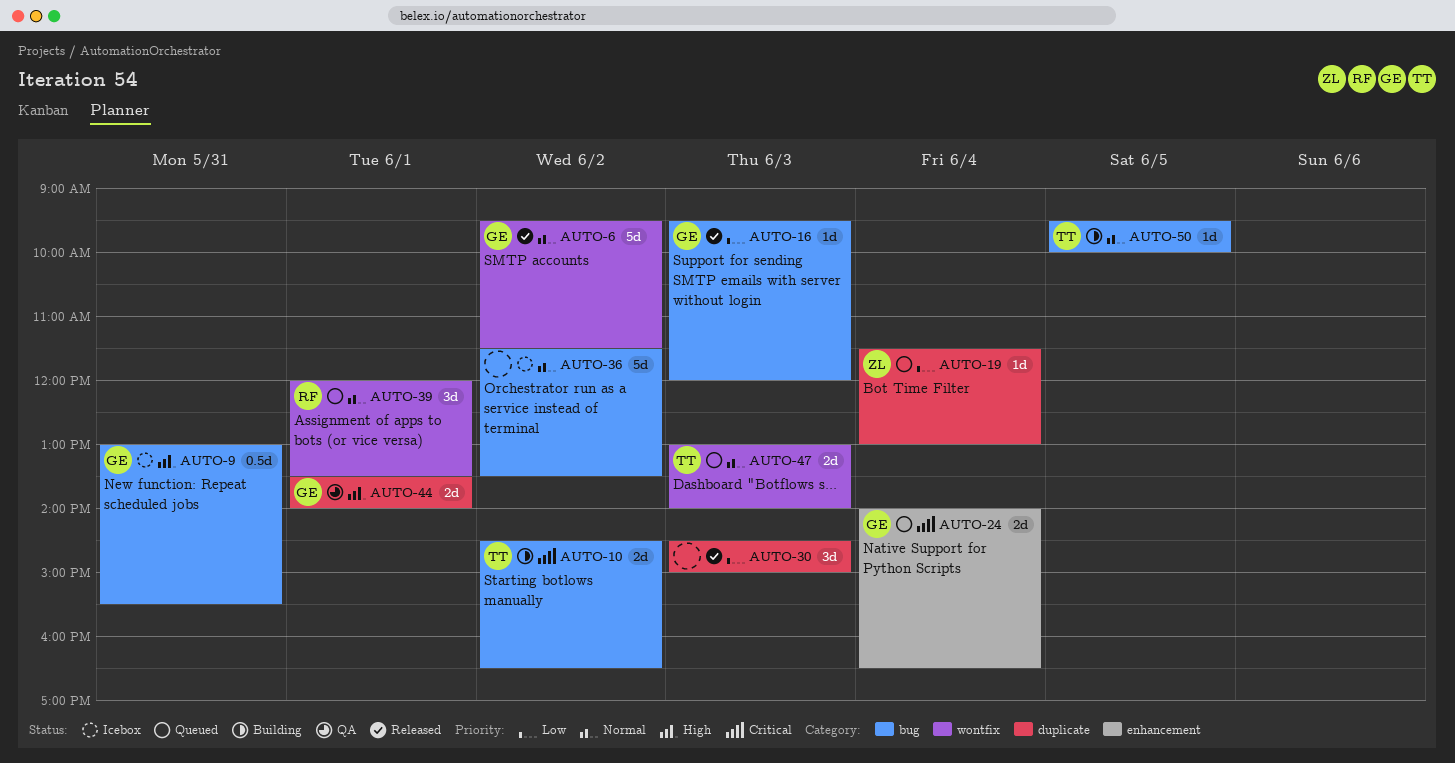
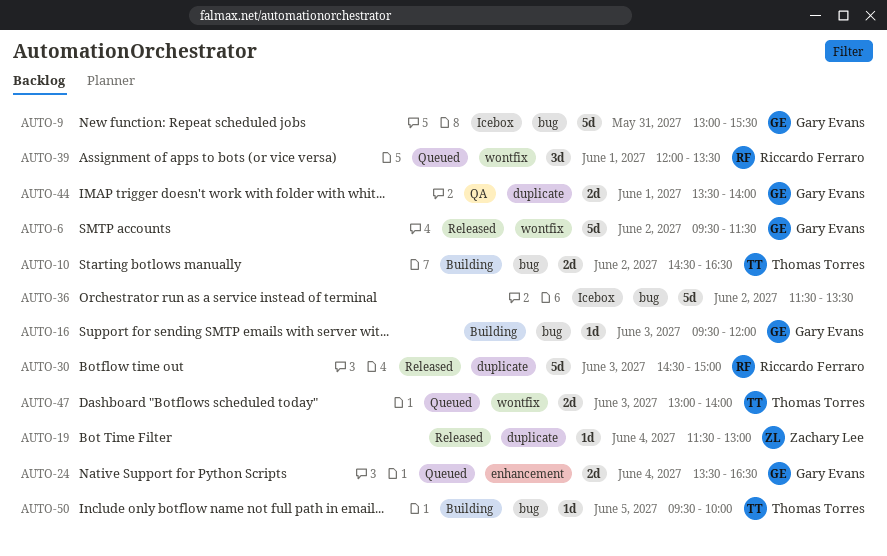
AUTO-9, estimate: 0.5d -> 5d
AUTO-16, status: Released -> Building
AUTO-19, status: Queued -> Released
AUTO-24, begins: 14:00 -> 13:30
AUTO-30, owner: none -> Riccardo Ferraro
AUTO-30, estimate: 3d -> 5d

